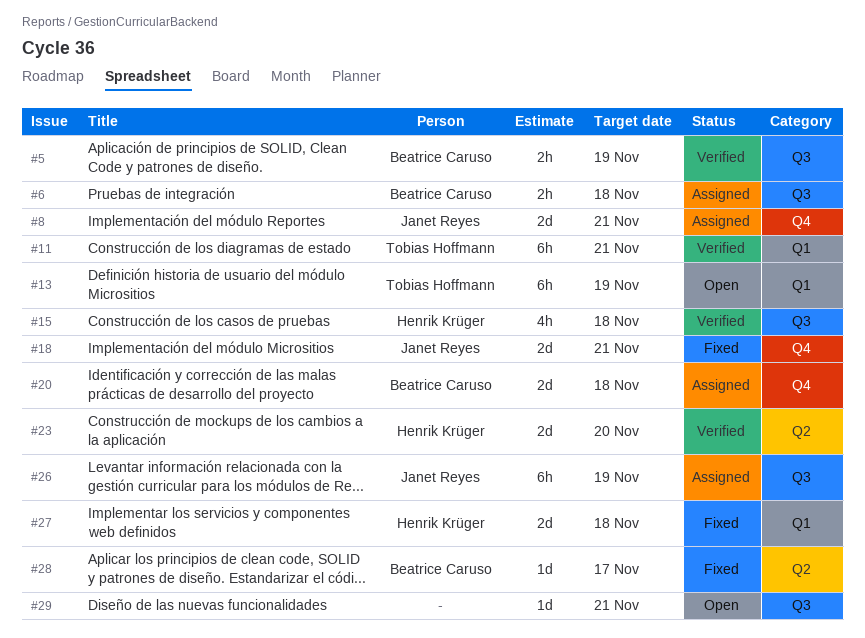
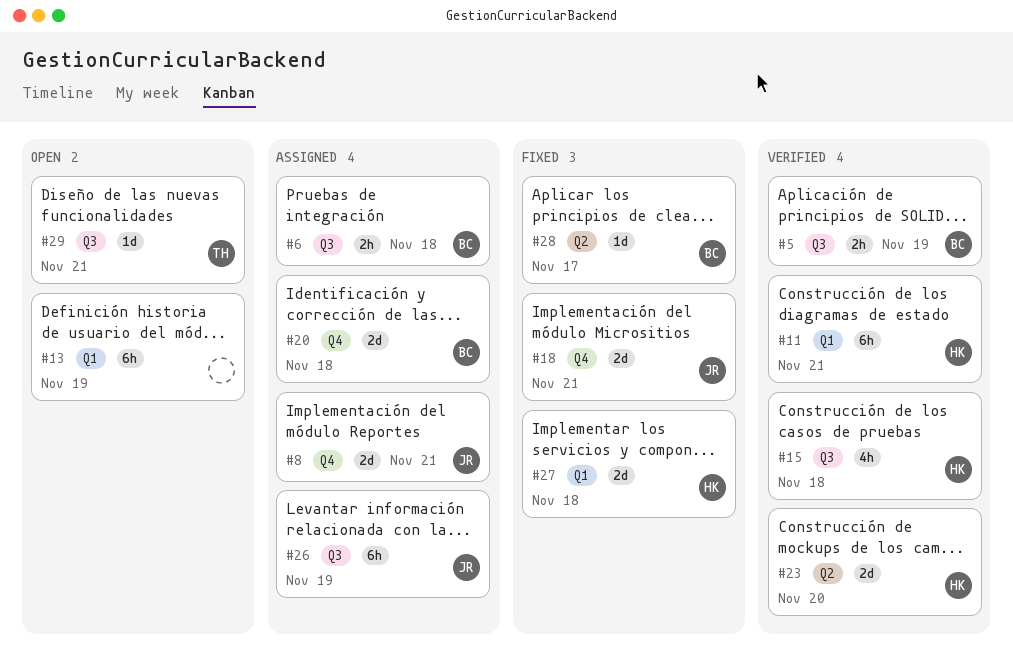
#11, owner: Tobias Hoffmann -> Henrik Krüger
#13, owner: Tobias Hoffmann -> none
#29, owner: none -> Tobias Hoffmann

